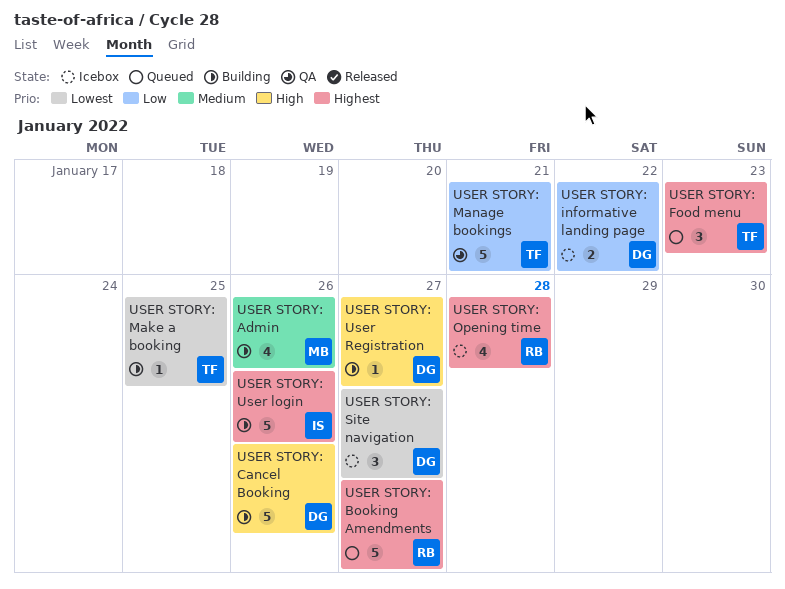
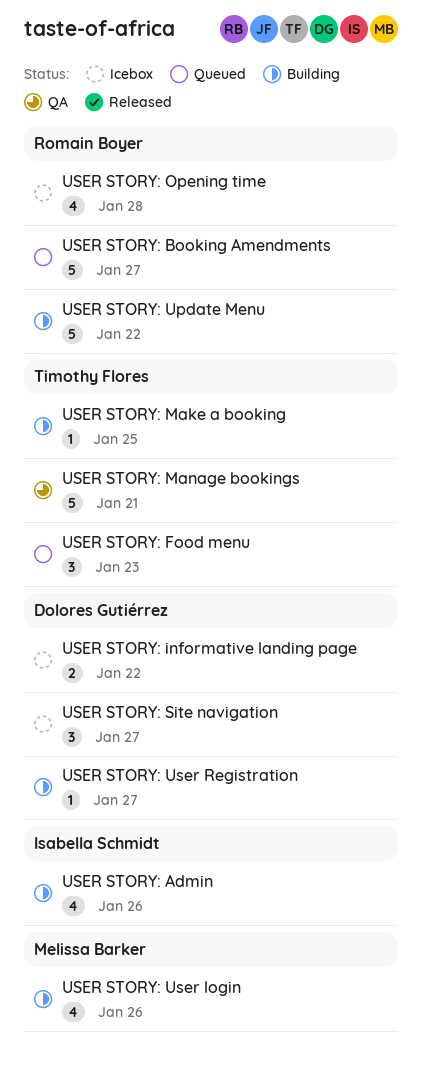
USER STORY: Admin, owner: Melissa Barker -> Isabella Schmidt
USER STORY: Cancel Booking: present -> none
USER STORY: Update Menu: none -> present
USER STORY: User login, owner: Isabella Schmidt -> Melissa Barker
USER STORY: User login, estimate: 5 -> 4

